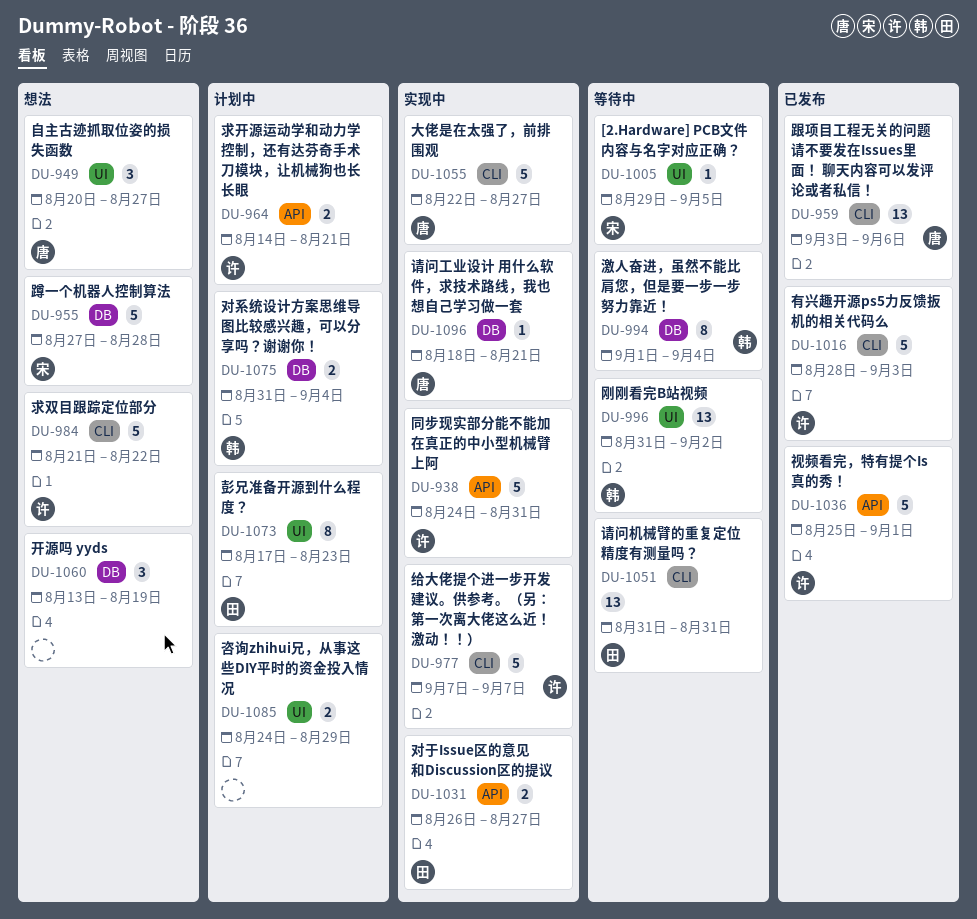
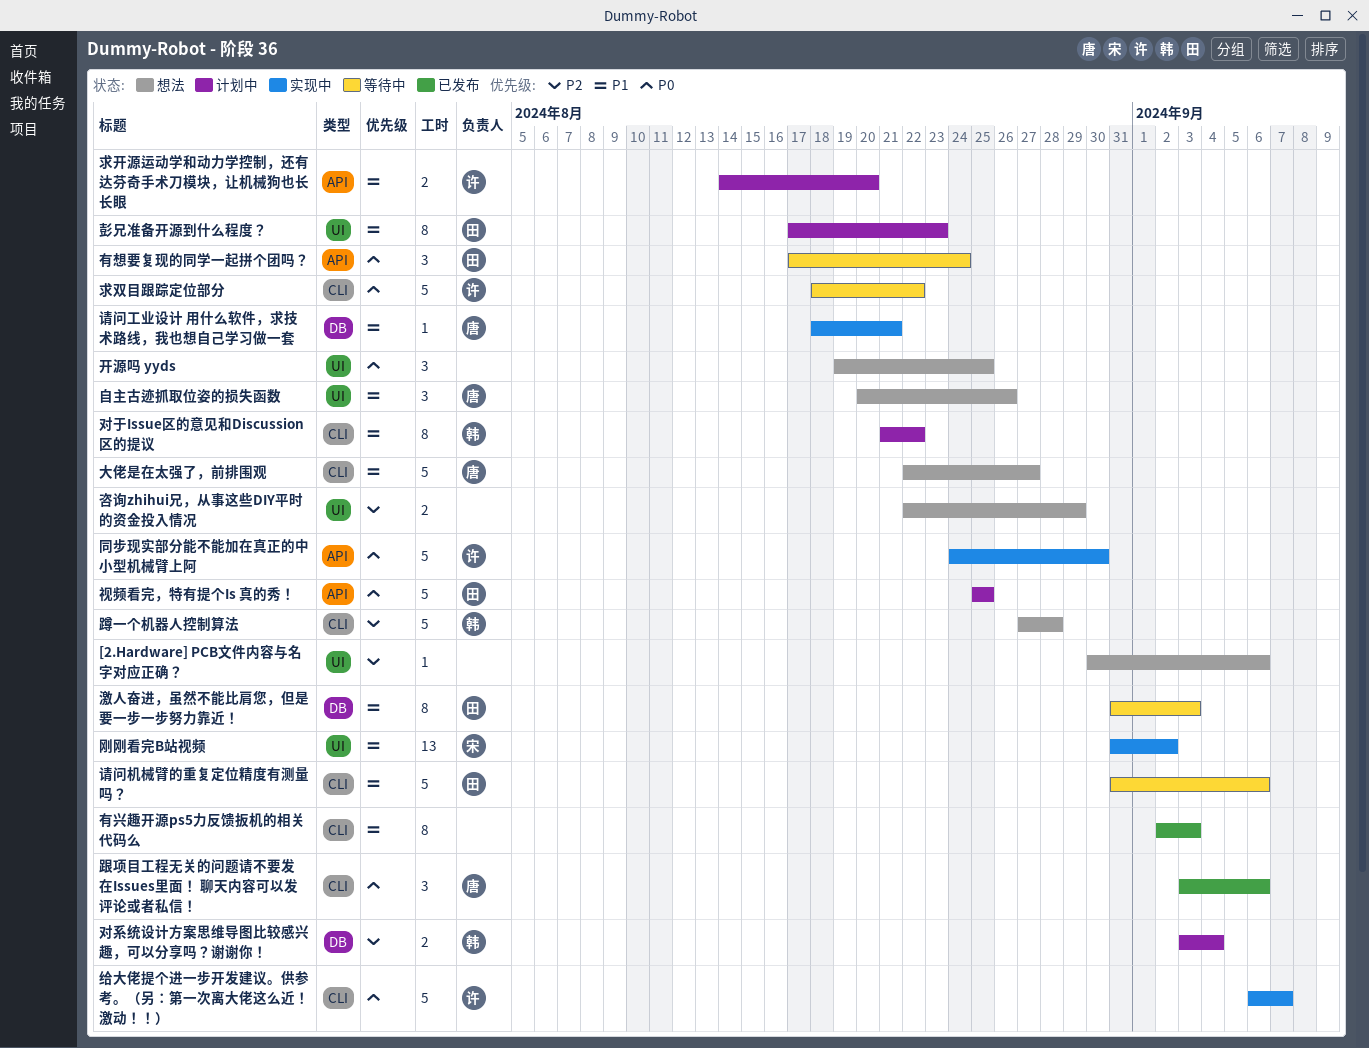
[2.Hardware] PCB文件内容与名字对应正确？, status: 等待中 -> 想法
[2.Hardware] PCB文件内容与名字对应正确？, owner: 宋 -> none
[2.Hardware] PCB文件内容与名字对应正确？, start: Aug 29 -> Aug 30
[2.Hardware] PCB文件内容与名字对应正确？, due: Sep 5 -> Sep 6
刚刚看完B站视频, status: 等待中 -> 实现中
刚刚看完B站视频, owner: 韩 -> 宋
同步现实部分能不能加在真正的中小型机械臂上阿, due: Aug 31 -> Aug 30
咨询zhihui兄，从事这些DIY平时的资金投入情况, status: 计划中 -> 想法
咨询zhihui兄，从事这些DIY平时的资金投入情况, start: Aug 24 -> Aug 22
大佬是在太强了，前排围观, status: 实现中 -> 想法
对于Issue区的意见和Discussion区的提议, status: 实现中 -> 计划中
对于Issue区的意见和Discussion区的提议, owner: 田 -> 韩
对于Issue区的意见和Discussion区的提议, label: API -> CLI
对于Issue区的意见和Discussion区的提议, estimate: 2 -> 8
对于Issue区的意见和Discussion区的提议, start: Aug 26 -> Aug 21
对于Issue区的意见和Discussion区的提议, due: Aug 27 -> Aug 22
对系统设计方案思维导图比较感兴趣，可以分享吗？谢谢你！, start: Aug 31 -> Sep 3
开源吗 yyds, label: DB -> UI
开源吗 yyds, start: Aug 13 -> Aug 19
开源吗 yyds, due: Aug 19 -> Aug 25
有兴趣开源ps5力反馈扳机的相关代码么, owner: 许 -> none
有兴趣开源ps5力反馈扳机的相关代码么, estimate: 5 -> 8
有兴趣开源ps5力反馈扳机的相关代码么, start: Aug 28 -> Sep 2
有想要复现的同学一起拼个团吗？: none -> present
求双目跟踪定位部分, status: 想法 -> 等待中
求双目跟踪定位部分, start: Aug 21 -> Aug 18
求开源运动学和动力学控制，还有达芬奇手术刀模块，让机械狗也长长眼, due: Aug 21 -> Aug 20
激人奋进，虽然不能比肩您，但是要一步一步努力靠近！, owner: 韩 -> 田
激人奋进，虽然不能比肩您，但是要一步一步努力靠近！, start: Sep 1 -> Aug 31
激人奋进，虽然不能比肩您，但是要一步一步努力靠近！, due: Sep 4 -> Sep 3
给大佬提个进一步开发建议。供参考。（另：第一次离大佬这么近！激动！！）, start: Sep 7 -> Sep 6
自主古迹抓取位姿的损失函数, due: Aug 27 -> Aug 26
视频看完，特有提个Is 真的秀！, status: 已发布 -> 计划中
视频看完，特有提个Is 真的秀！, owner: 许 -> 田
视频看完，特有提个Is 真的秀！, due: Sep 1 -> Aug 25
请问机械臂的重复定位精度有测量吗？, estimate: 13 -> 5
请问机械臂的重复定位精度有测量吗？, due: Aug 31 -> Sep 6
跟项目工程无关的问题请不要发在Issues里面！ 聊天内容可以发评论或者私信！, estimate: 13 -> 3
蹲一个机器人控制算法, owner: 宋 -> 韩
蹲一个机器人控制算法, label: DB -> CLI

